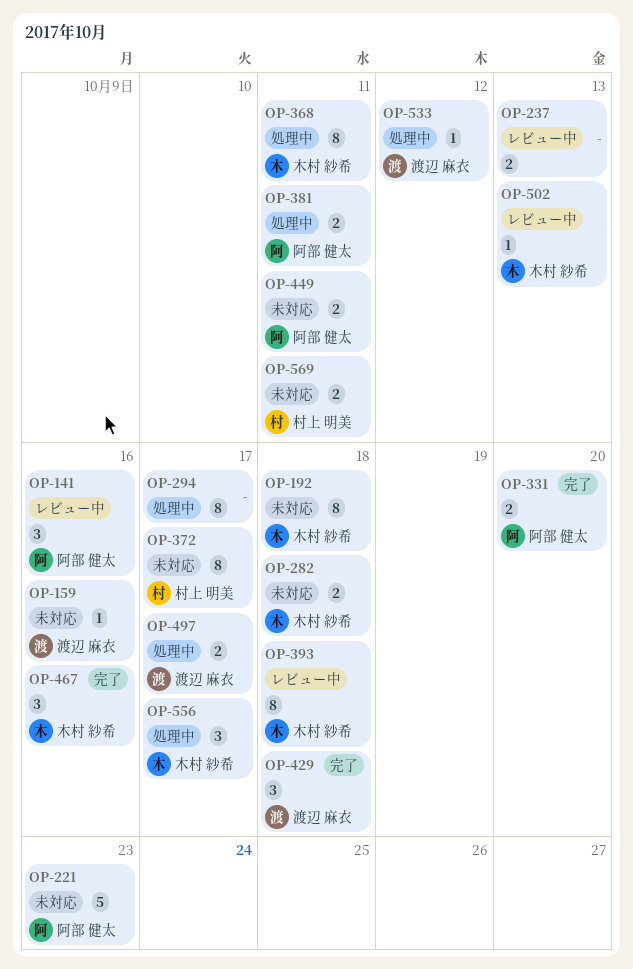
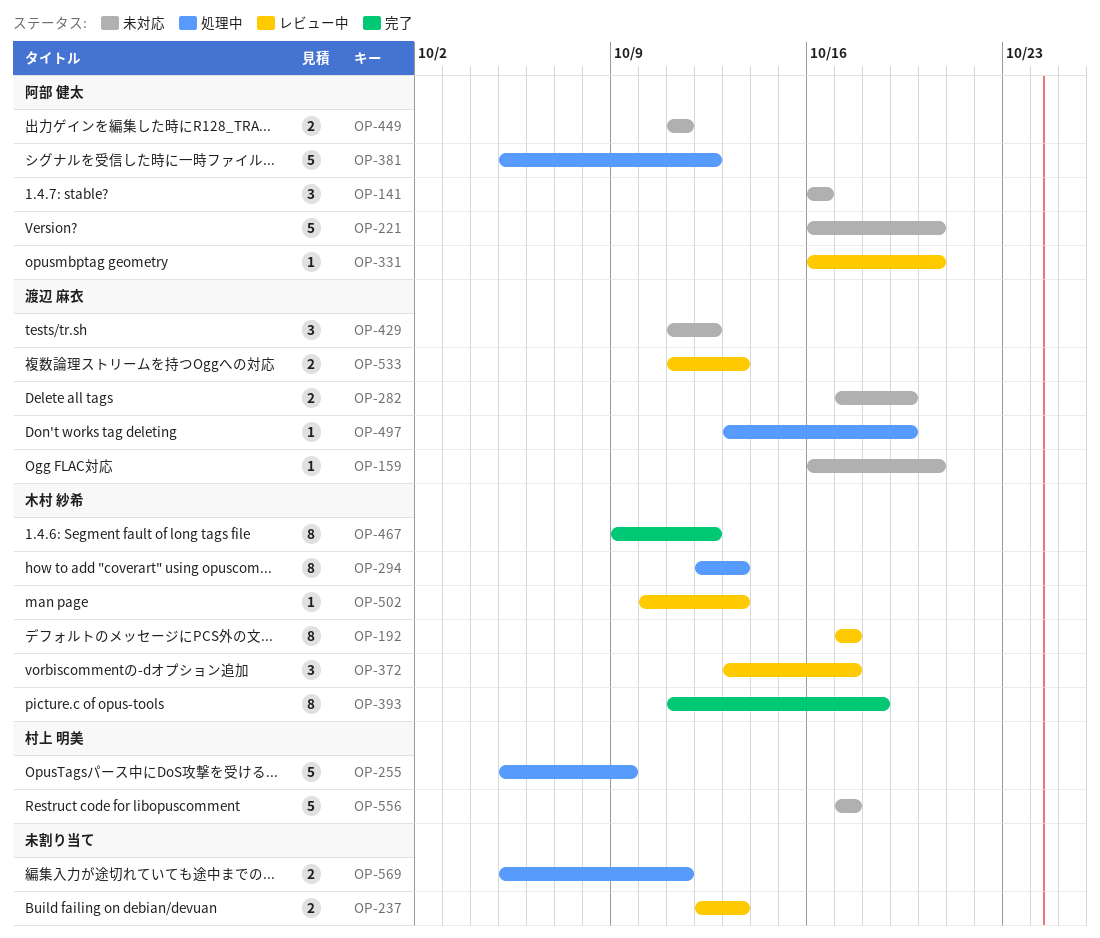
OP-141, status: レビュー中 -> 未対応
OP-159, due: Oct 16 -> Oct 20
OP-192, status: 未対応 -> レビュー中
OP-192, due: Oct 18 -> Oct 17
OP-221, due: Oct 23 -> Oct 20
OP-255: none -> present
OP-282, owner: 木村 紗希 -> 渡辺 麻衣
OP-282, due: Oct 18 -> Oct 19
OP-294, owner: none -> 木村 紗希
OP-294, due: Oct 17 -> Oct 13
OP-331, status: 完了 -> レビュー中
OP-331, estimate: 2 -> 1
OP-368: present -> none
OP-372, status: 未対応 -> レビュー中
OP-372, owner: 村上 明美 -> 木村 紗希
OP-372, estimate: 8 -> 3
OP-381, estimate: 2 -> 5
OP-381, due: Oct 11 -> Oct 12
OP-393, status: レビュー中 -> 完了
OP-429, status: 完了 -> 未対応
OP-429, due: Oct 18 -> Oct 12
OP-467, estimate: 3 -> 8
OP-467, due: Oct 16 -> Oct 12
OP-497, estimate: 2 -> 1
OP-497, due: Oct 17 -> Oct 19
OP-533, status: 処理中 -> レビュー中
OP-533, estimate: 1 -> 2
OP-533, due: Oct 12 -> Oct 13
OP-556, status: 処理中 -> 未対応
OP-556, owner: 木村 紗希 -> 村上 明美
OP-556, estimate: 3 -> 5
OP-569, status: 未対応 -> 処理中
OP-569, owner: 村上 明美 -> none

